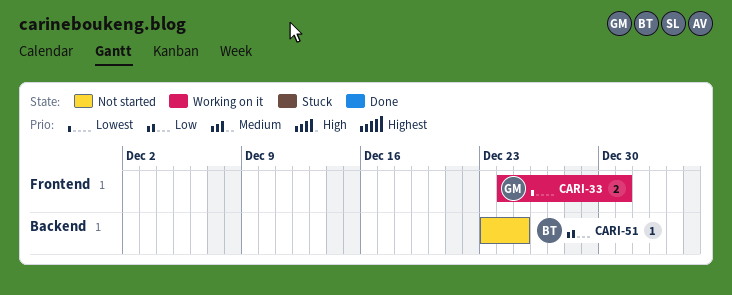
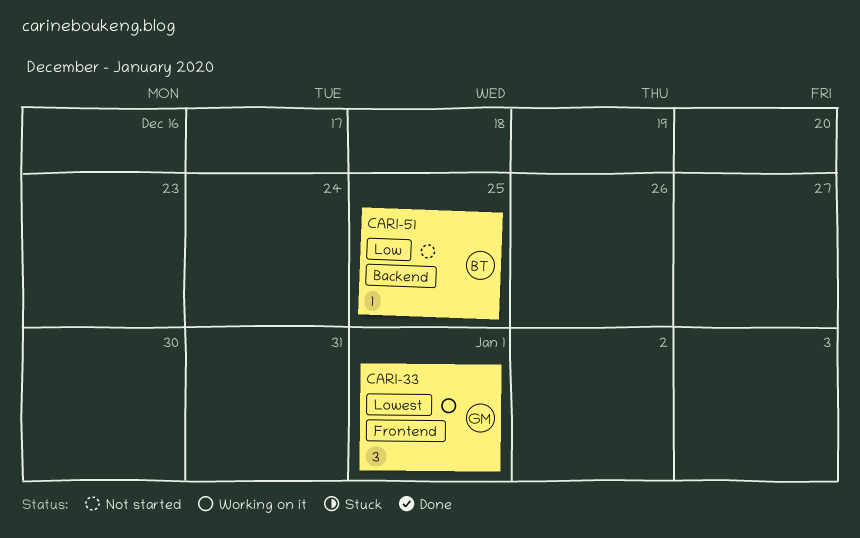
CARI-33, estimate: 2 -> 3
CARI-33, due: Dec 31 -> Jan 1

